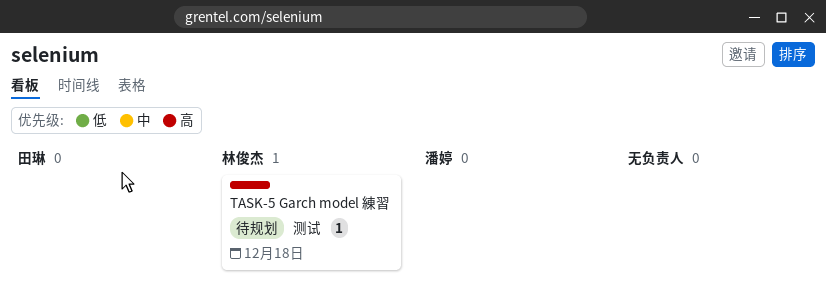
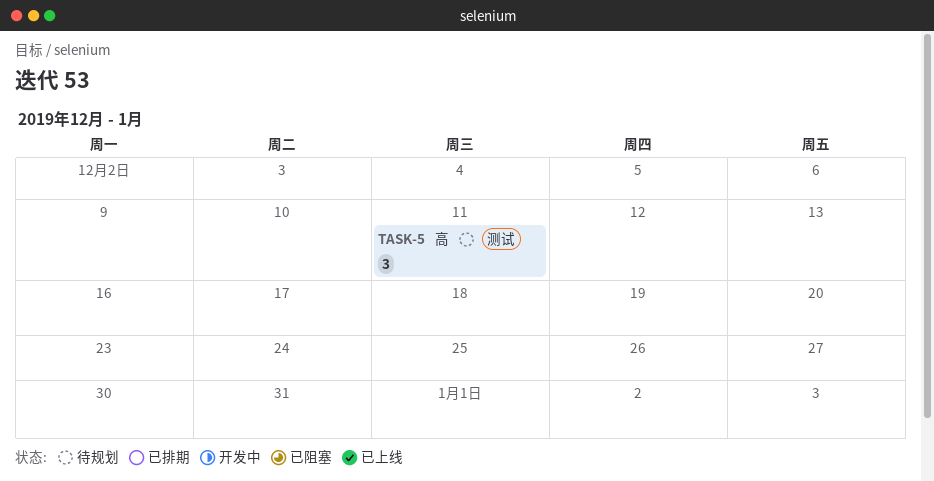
TASK-5, estimate: 1 -> 3
TASK-5, due: Dec 18 -> Dec 11

